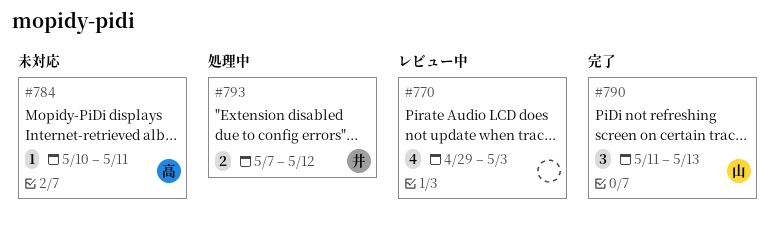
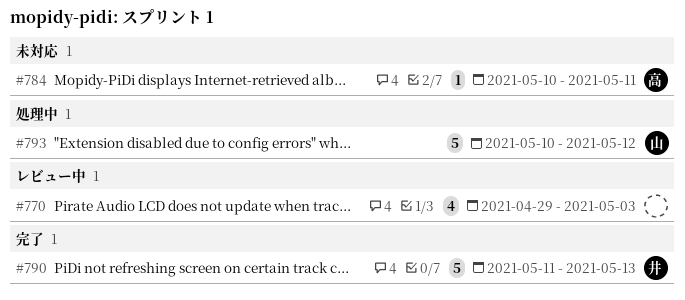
#790, owner: 山 -> 井
#790, estimate: 3 -> 5
#793, owner: 井 -> 山
#793, estimate: 2 -> 5
#793, start: May 7 -> May 10

